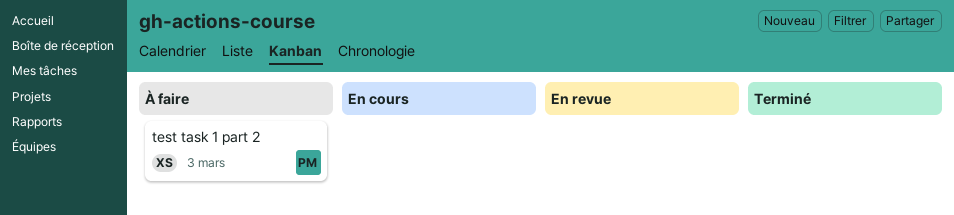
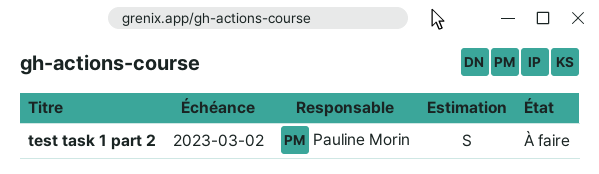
test task 1 part 2, estimate: XS -> S
test task 1 part 2, due: Mar 3 -> Mar 2

